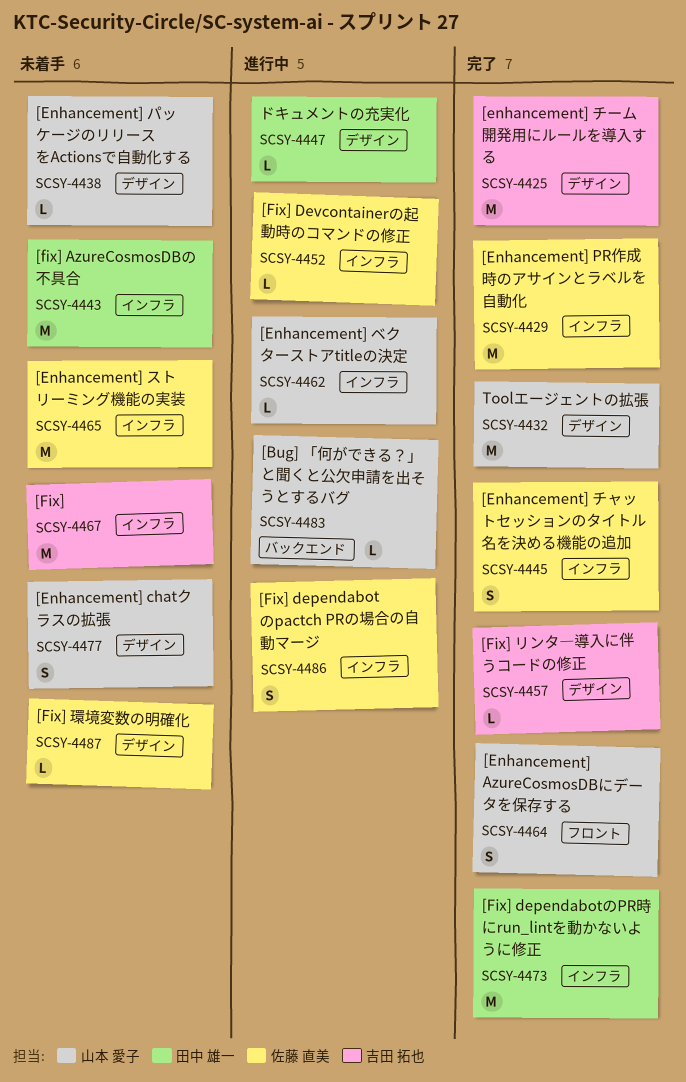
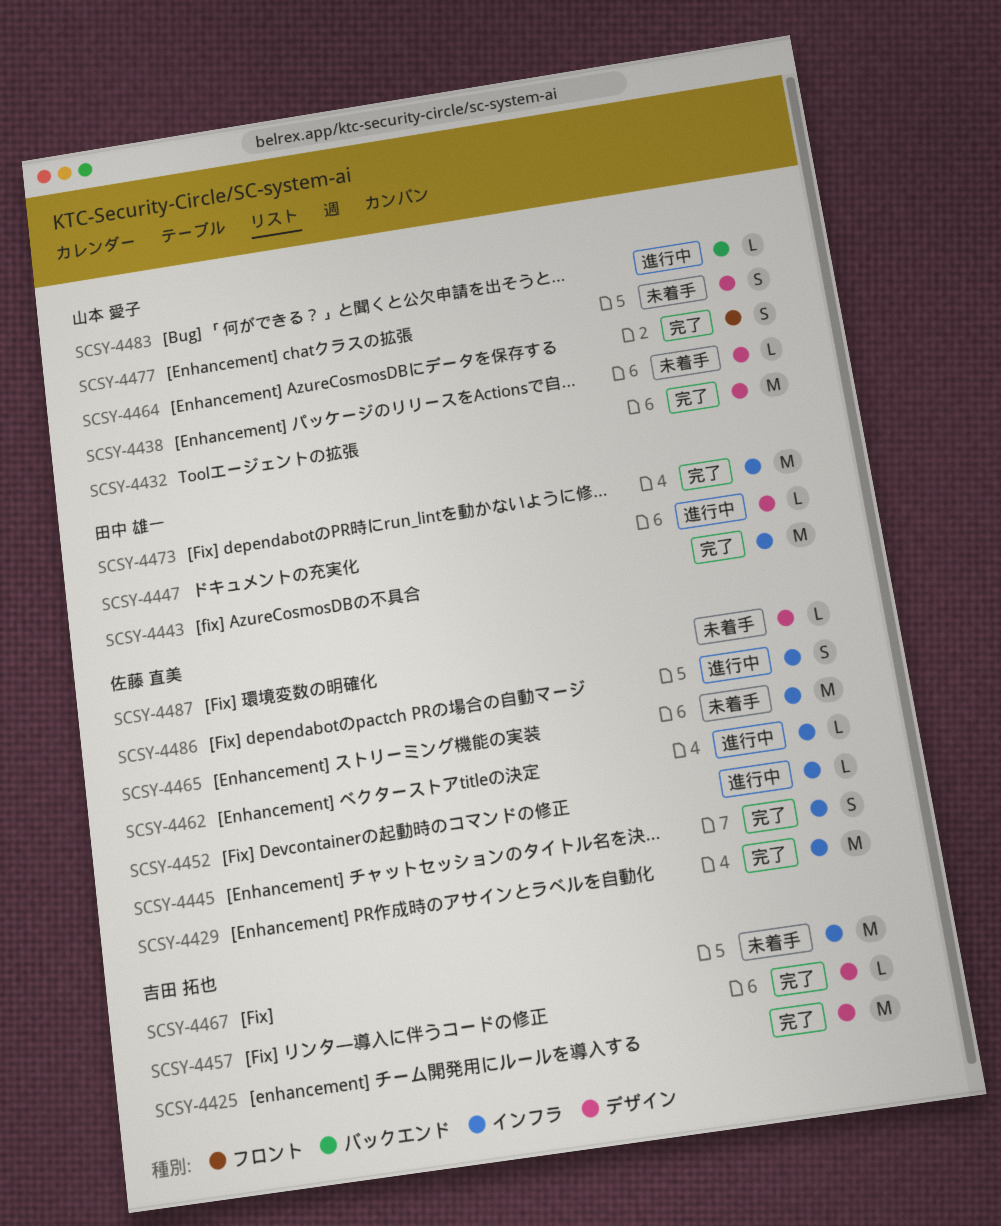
SCSY-4443, status: 未着手 -> 完了
SCSY-4462, owner: 山本 愛子 -> 佐藤 直美

